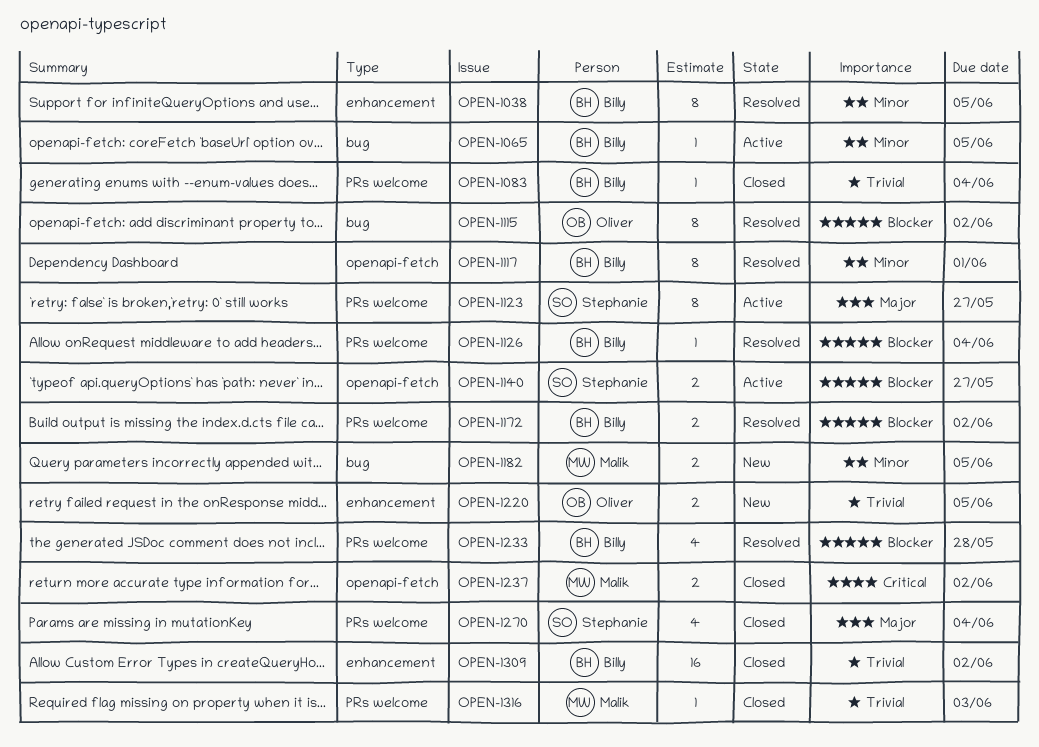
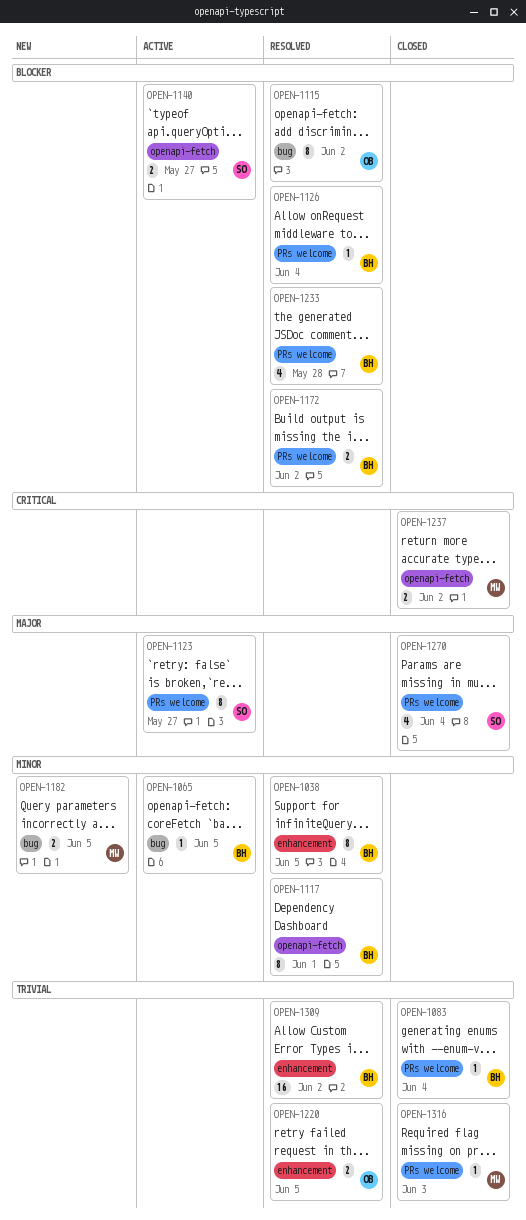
OPEN-1220, status: New -> Resolved
OPEN-1309, status: Closed -> Resolved

